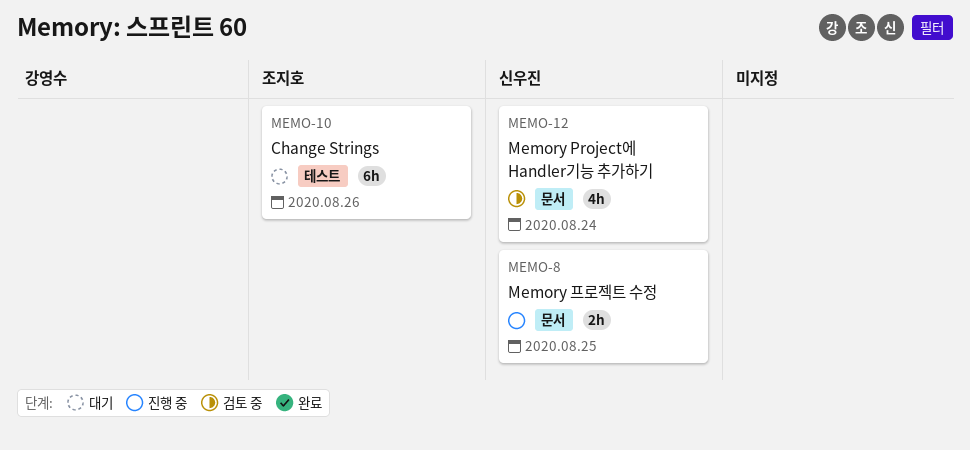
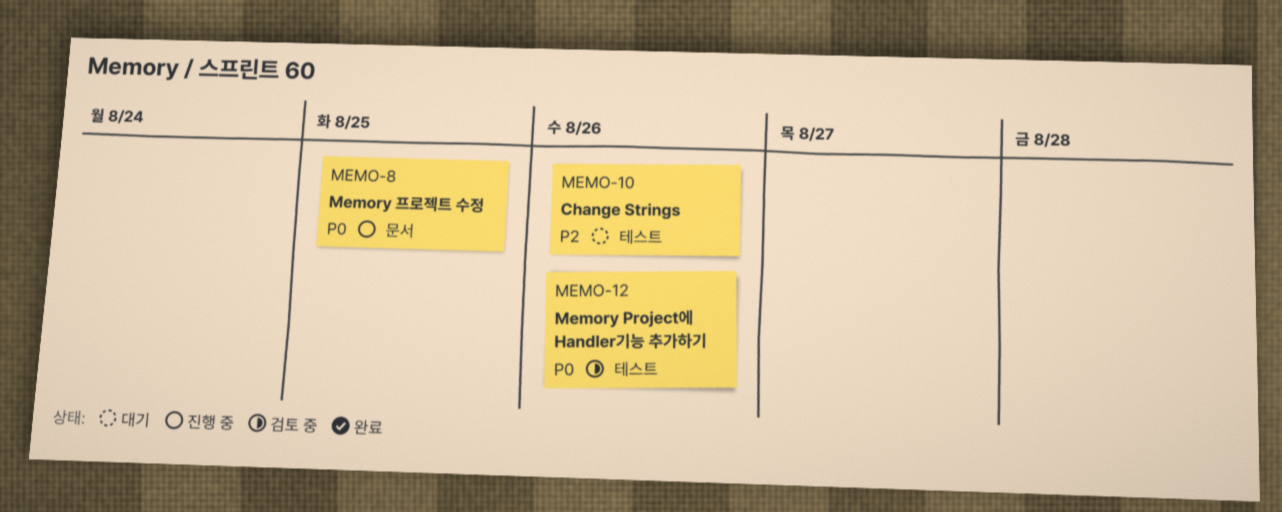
MEMO-12, label: 문서 -> 테스트
MEMO-12, due: Aug 24 -> Aug 26

